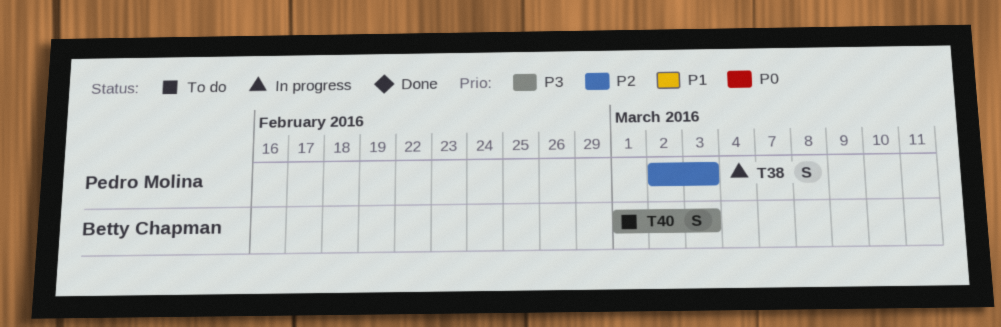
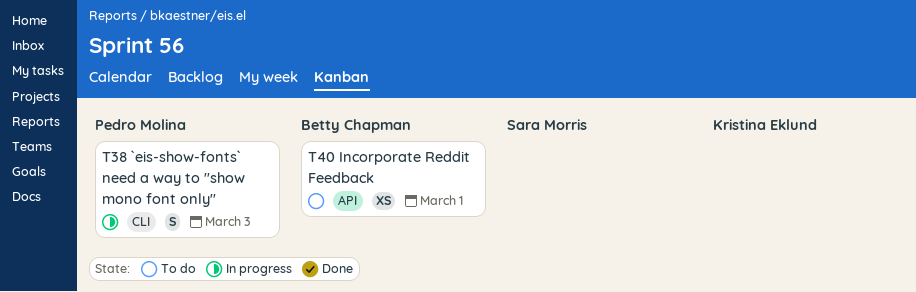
T40, estimate: S -> XS
T40, due: Mar 3 -> Mar 1

